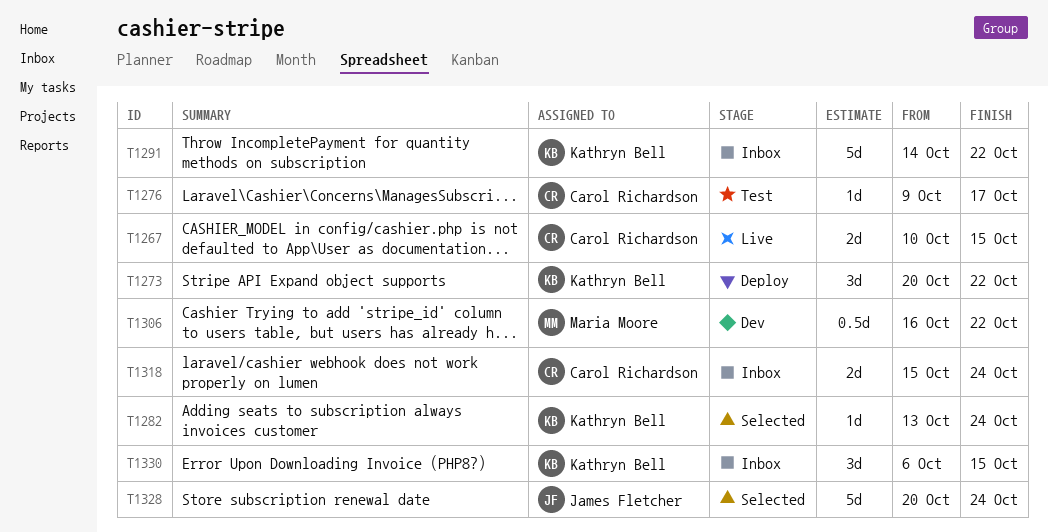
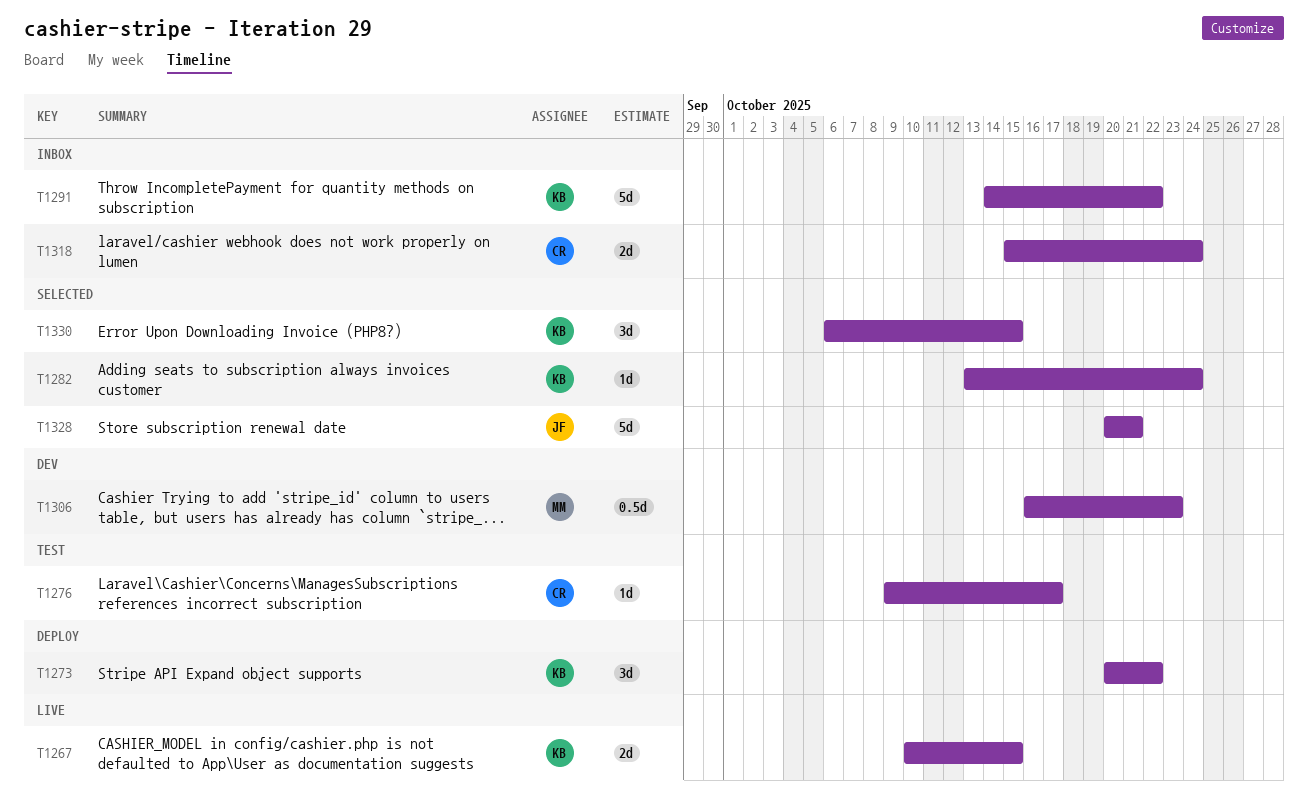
T1267, owner: Carol Richardson -> Kathryn Bell
T1306, due: Oct 22 -> Oct 23
T1328, due: Oct 24 -> Oct 21
T1330, status: Inbox -> Selected

